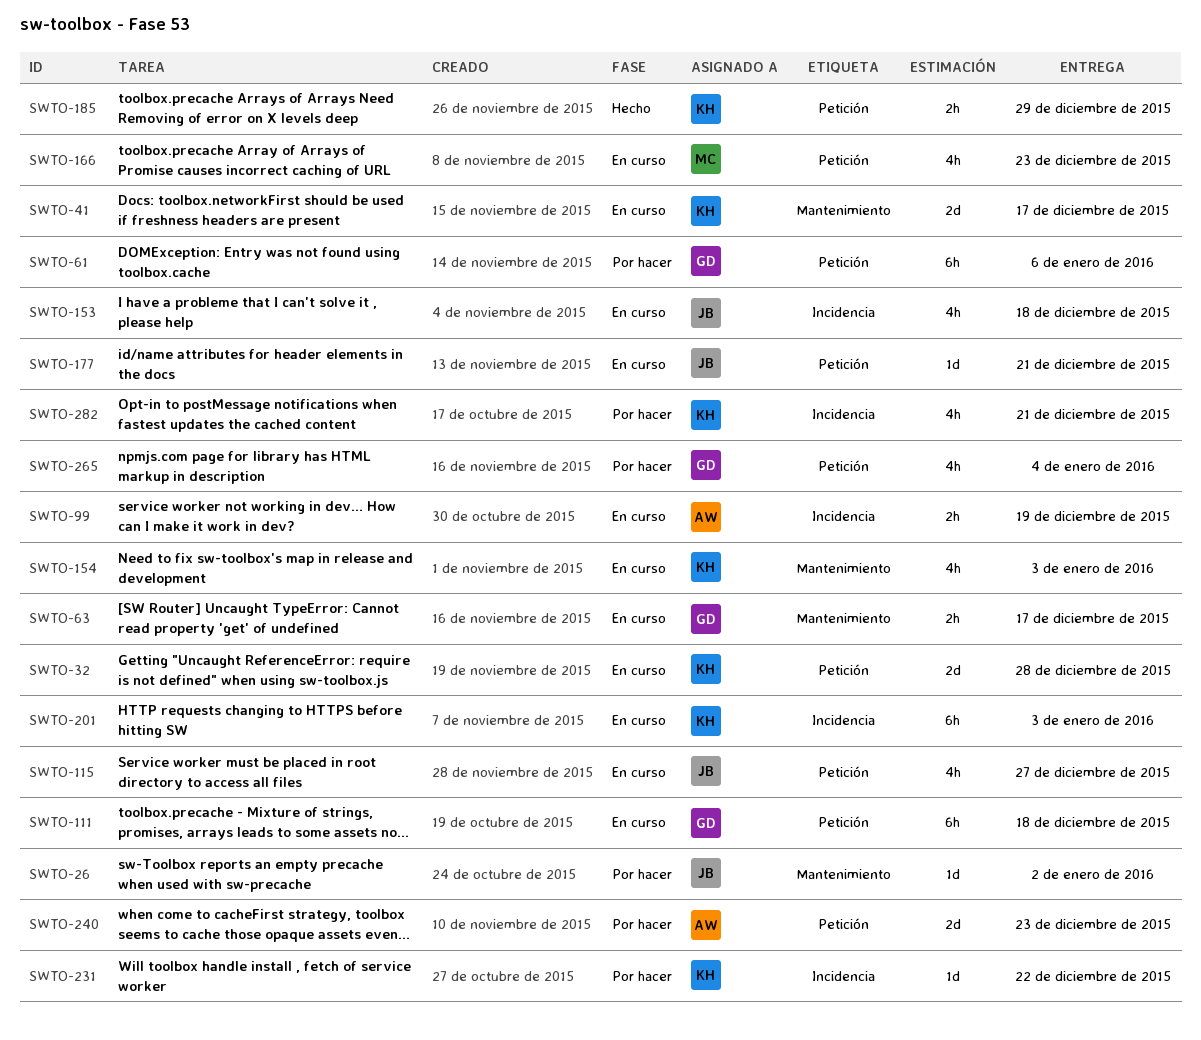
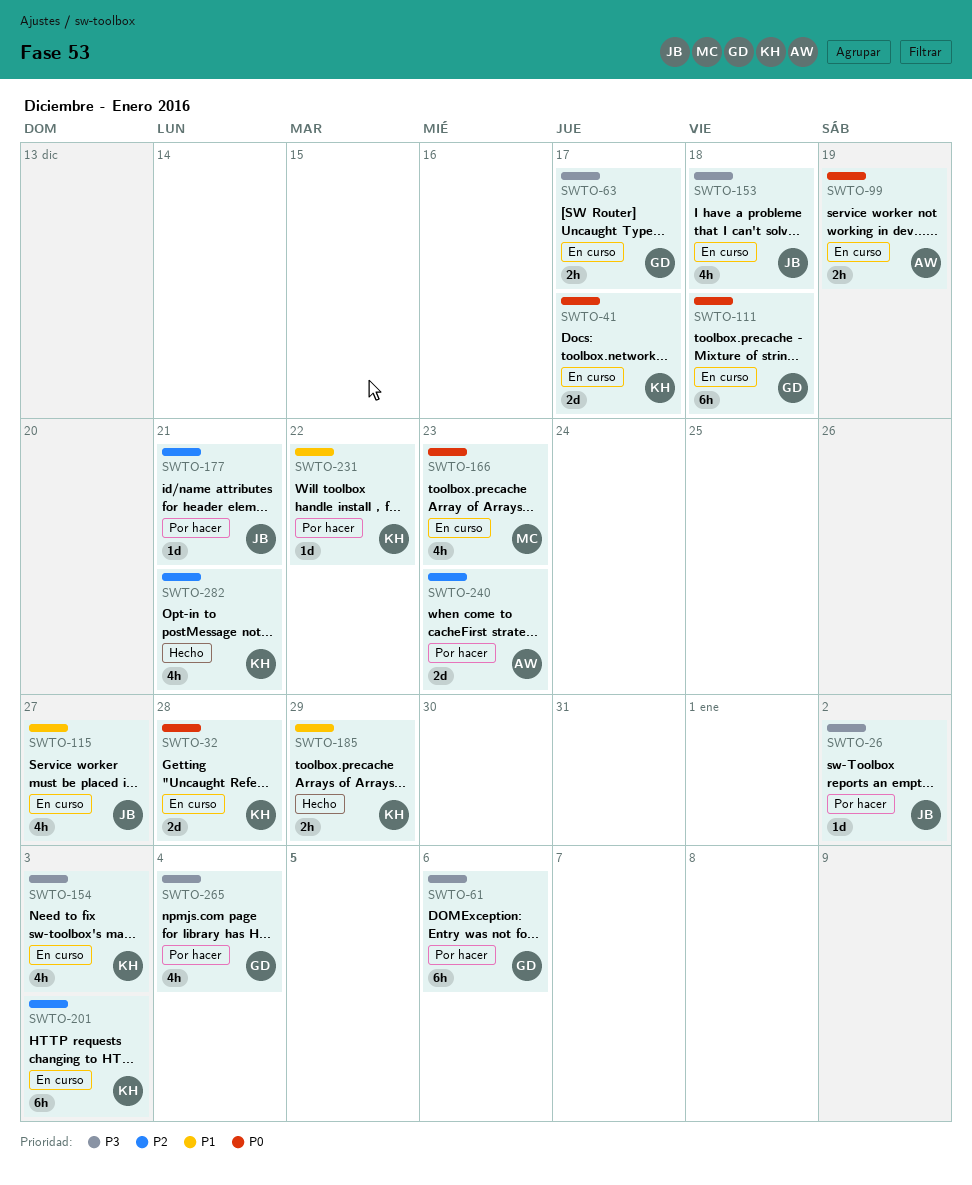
SWTO-177, status: En curso -> Por hacer
SWTO-282, status: Por hacer -> Hecho

